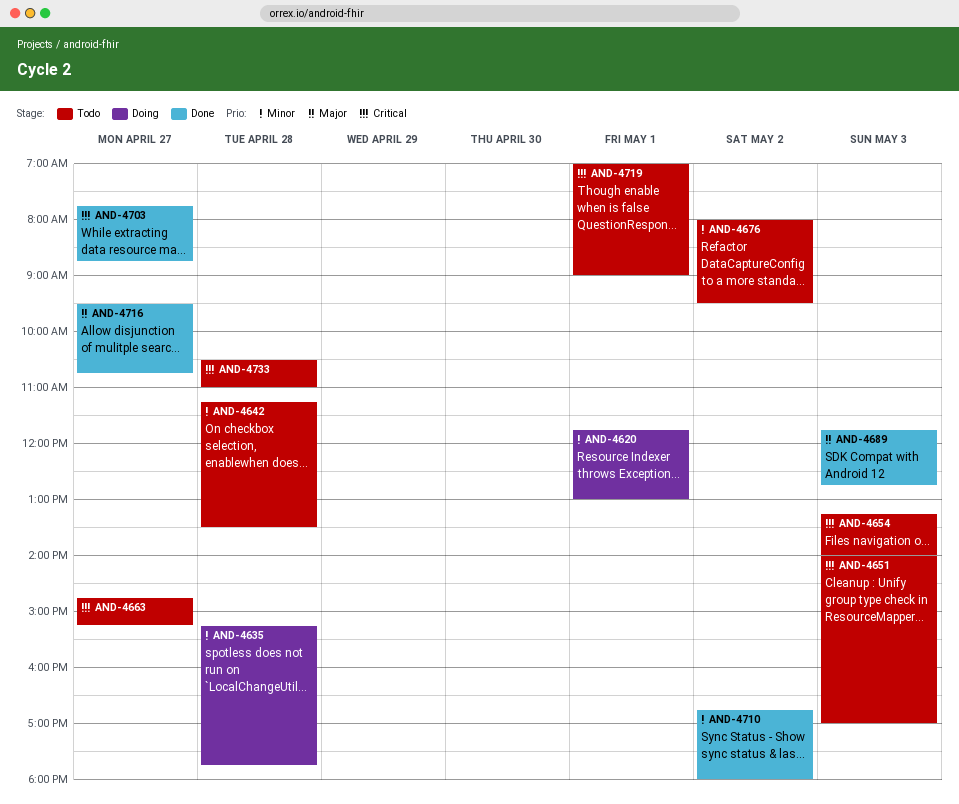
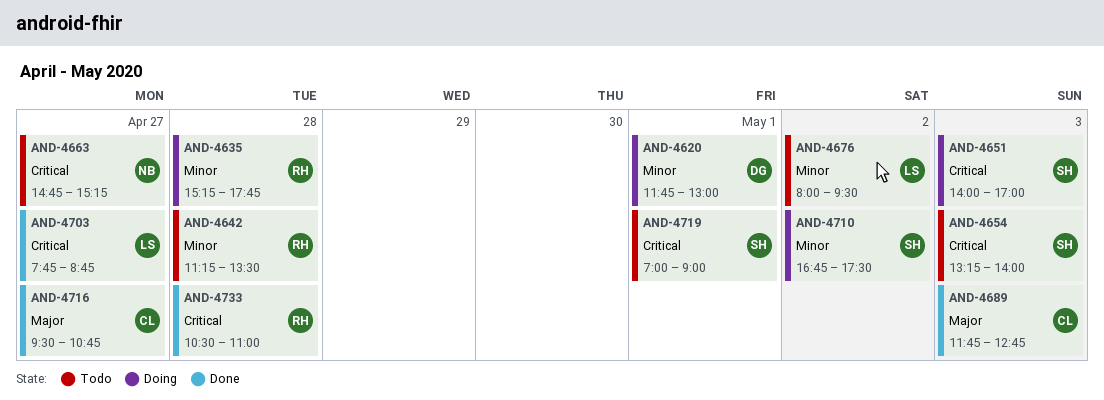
AND-4651, status: Todo -> Doing
AND-4710, status: Done -> Doing
AND-4710, ends: 18:00 -> 17:30
AND-4733, status: Todo -> Done

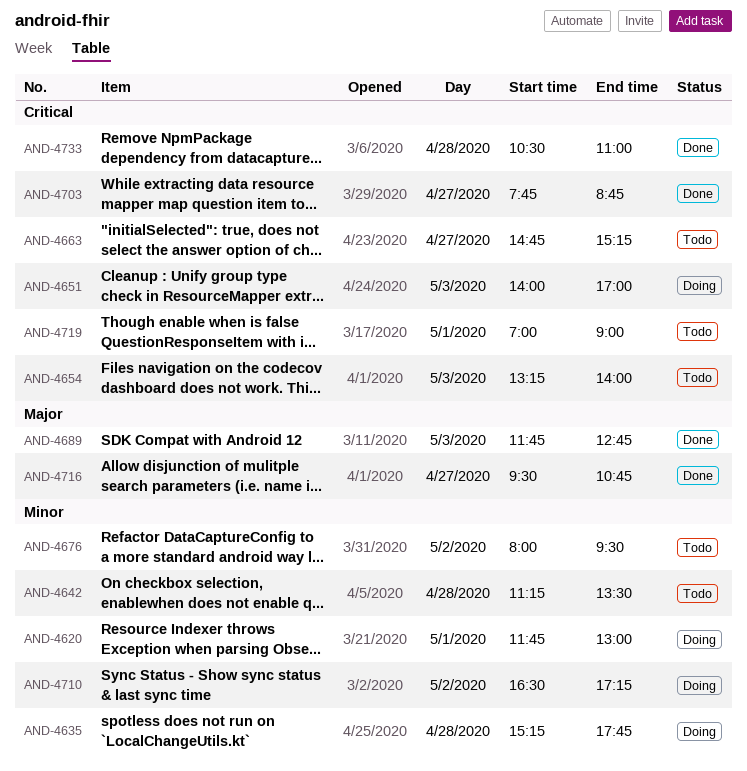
AND-4710, begins: 16:45 -> 16:30
AND-4710, ends: 17:30 -> 17:15

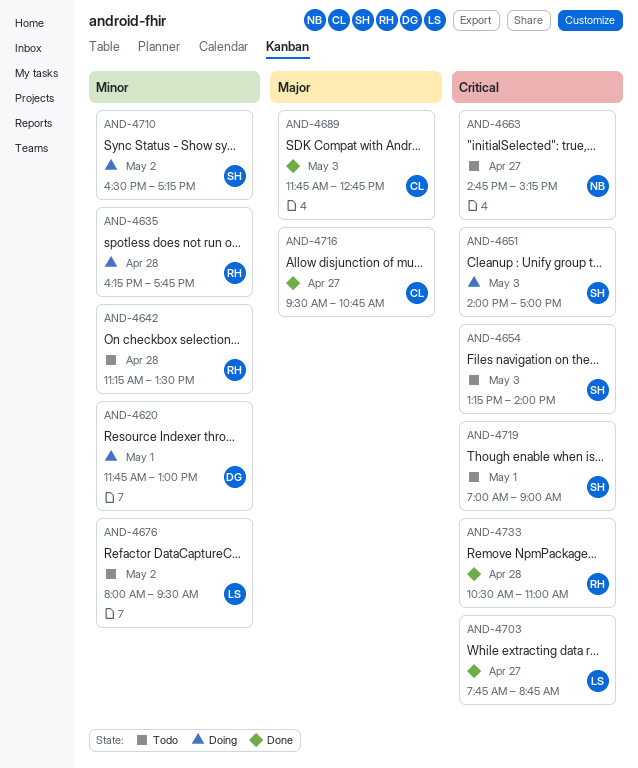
AND-4635, begins: 15:15 -> 16:15

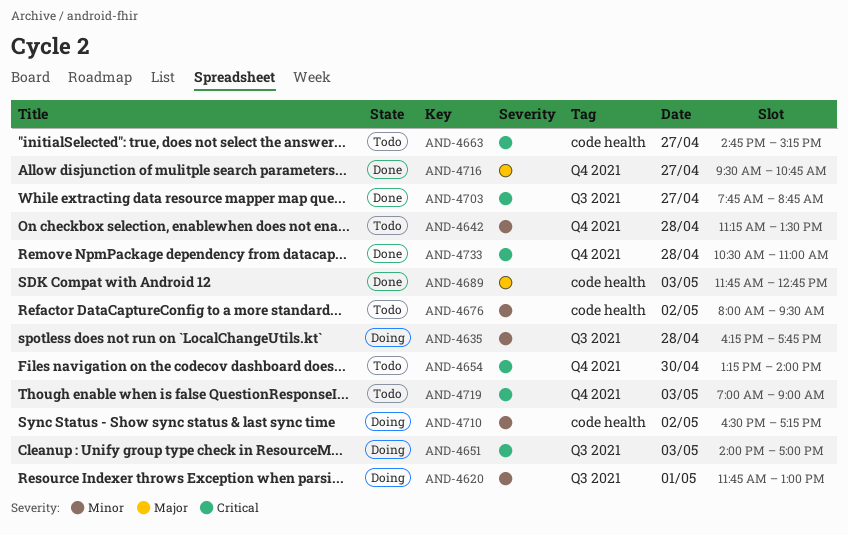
AND-4654, day: May 3 -> Apr 30
AND-4719, day: May 1 -> May 3

